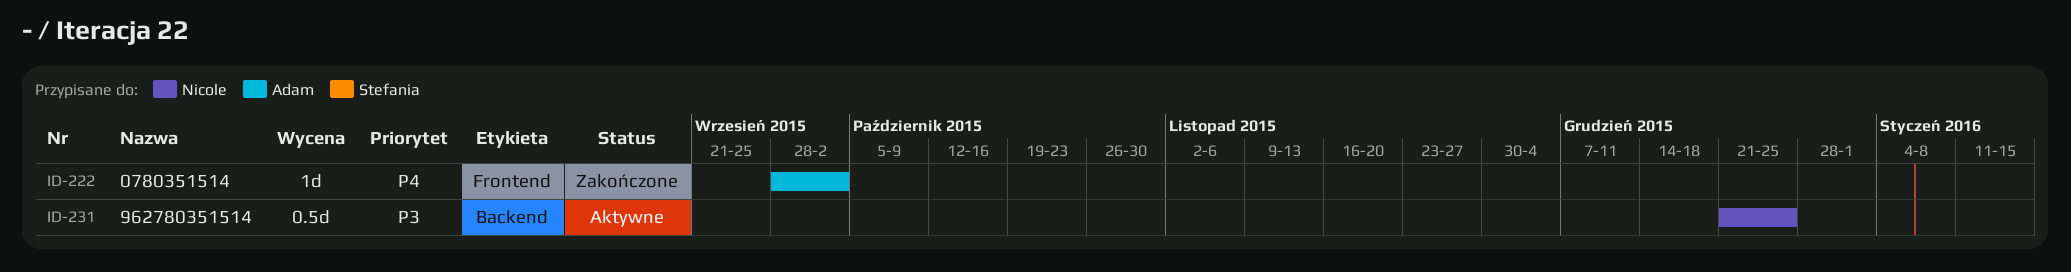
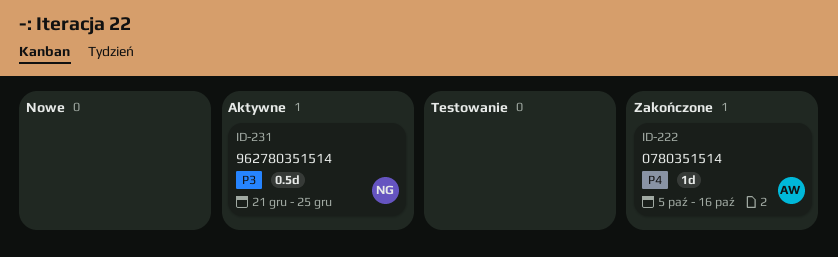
ID-222, start: Sep 28 -> Oct 5
ID-222, due: Oct 2 -> Oct 16

